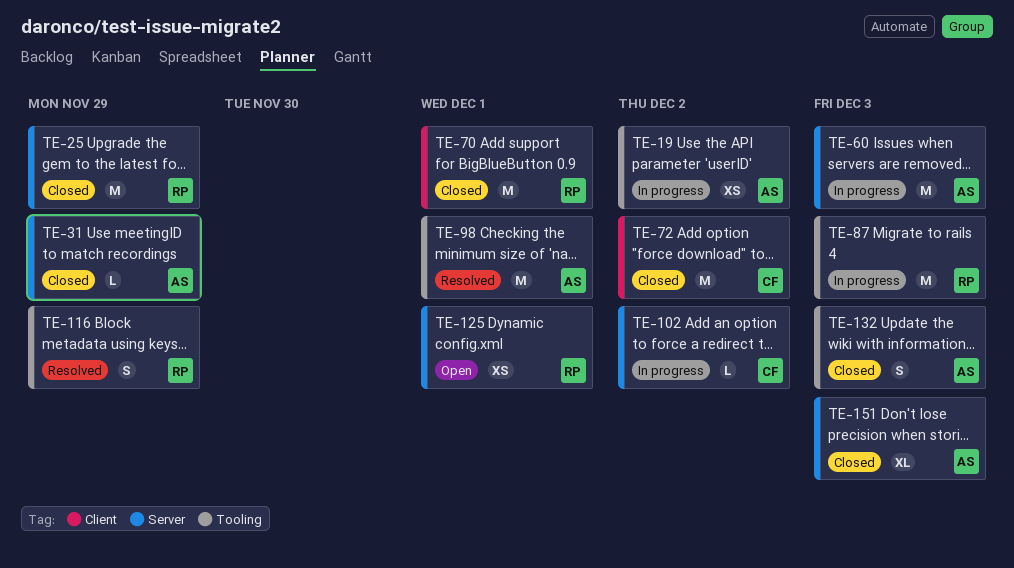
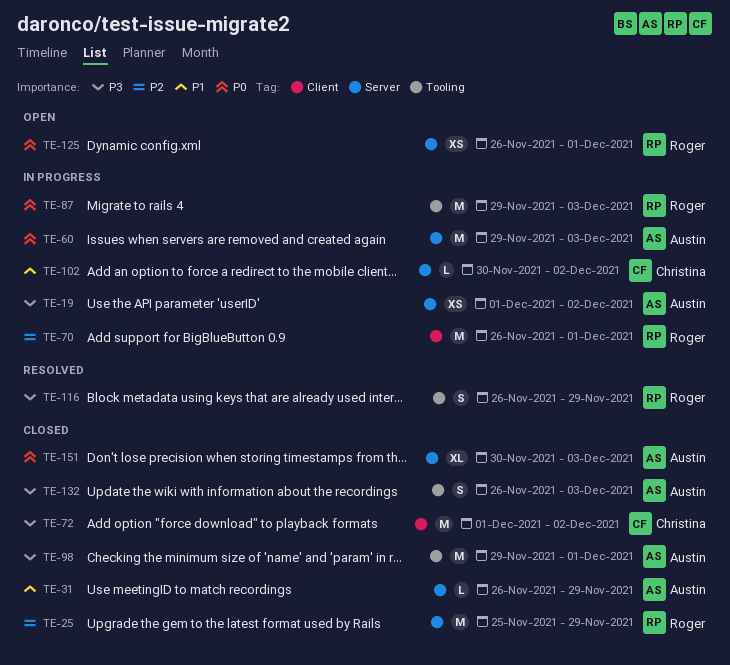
TE-19, label: Tooling -> Server
TE-70, status: Closed -> In progress
TE-98, status: Resolved -> Closed

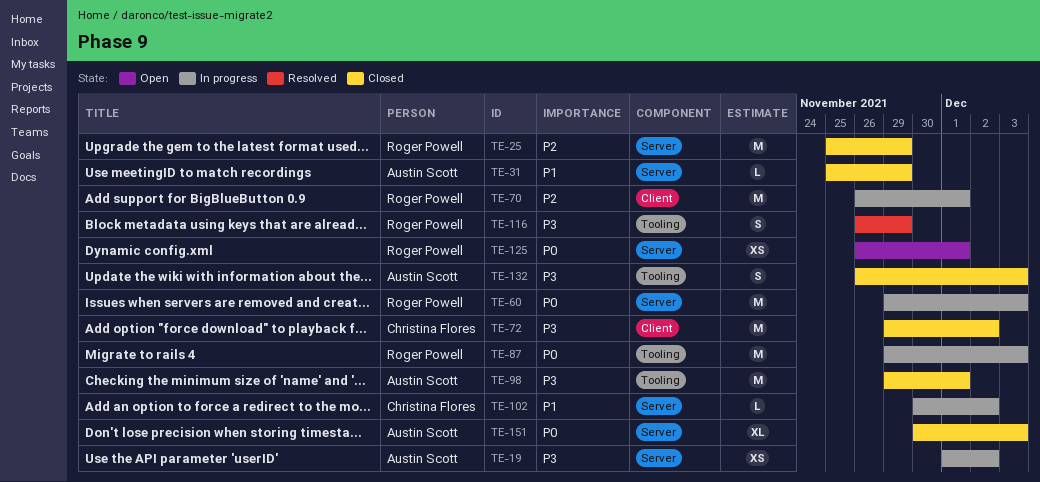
TE-31, start: Nov 26 -> Nov 25
TE-60, owner: Austin Scott -> Roger Powell
TE-72, start: Dec 1 -> Nov 29

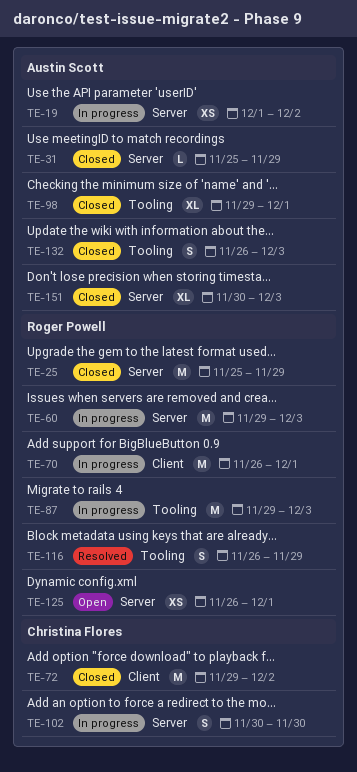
TE-98, estimate: M -> XL
TE-102, estimate: L -> S
TE-102, due: Dec 2 -> Nov 30

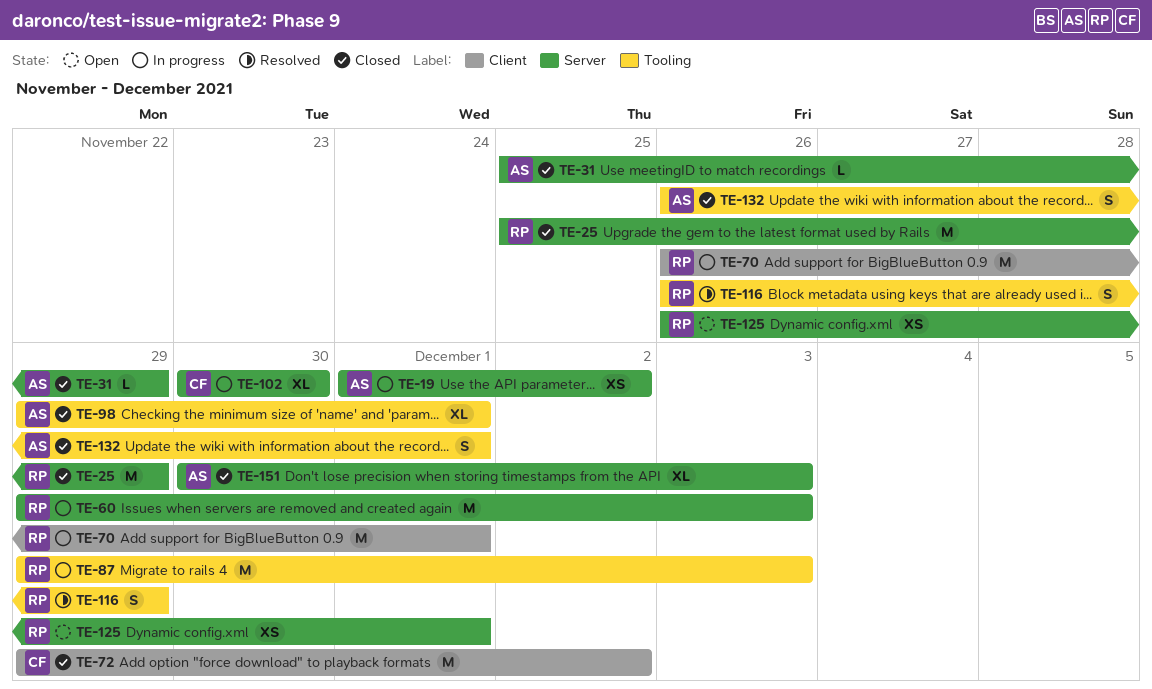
TE-102, estimate: S -> XL
TE-132, due: Dec 3 -> Dec 1

